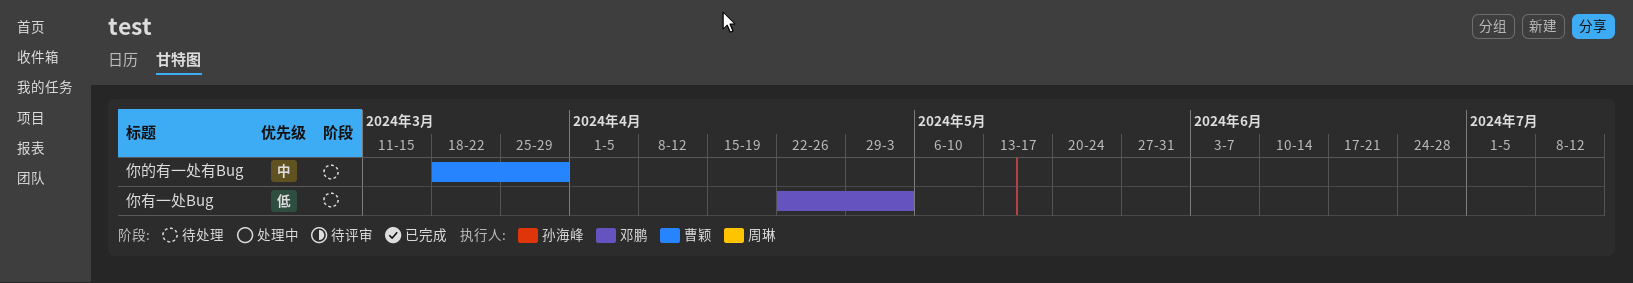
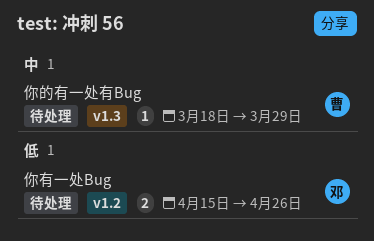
你有一处Bug, start: Apr 22 -> Apr 15
你有一处Bug, due: May 3 -> Apr 26

